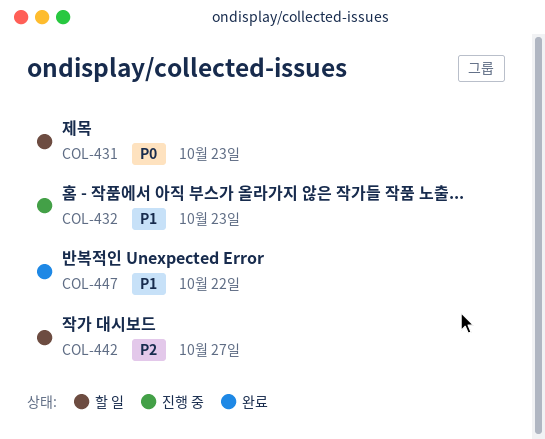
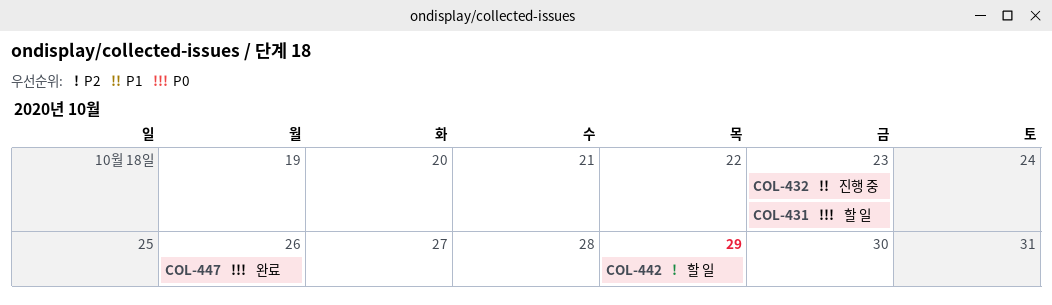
COL-442, due: Oct 27 -> Oct 29
COL-447, priority: P1 -> P0
COL-447, due: Oct 22 -> Oct 26

